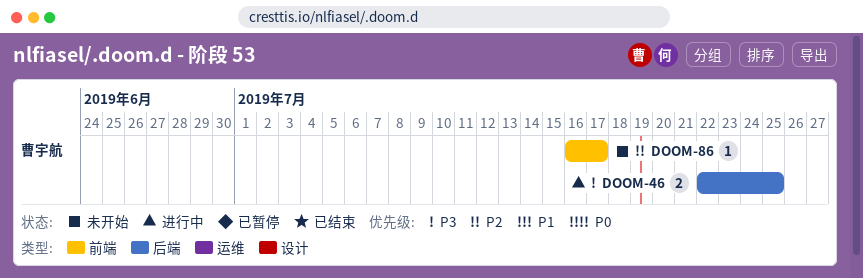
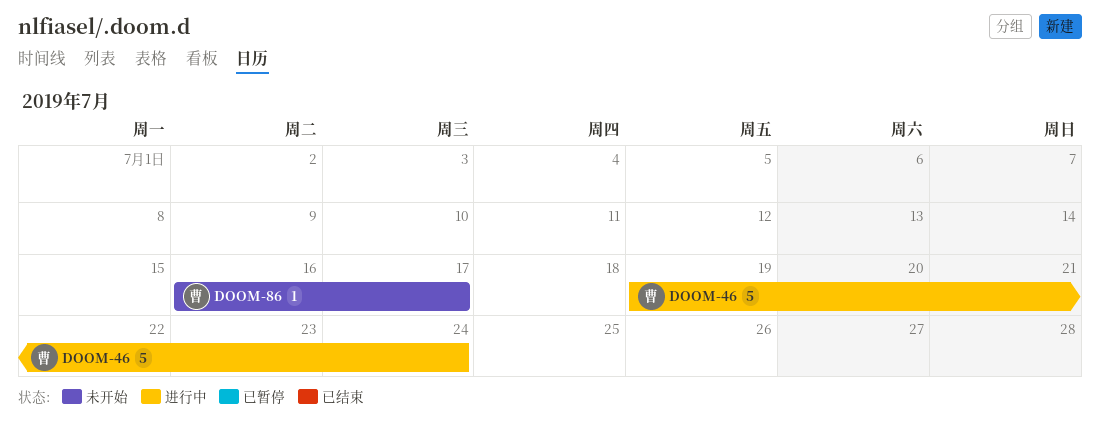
DOOM-46, estimate: 2 -> 5
DOOM-46, start: Jul 22 -> Jul 19
DOOM-46, due: Jul 25 -> Jul 24

